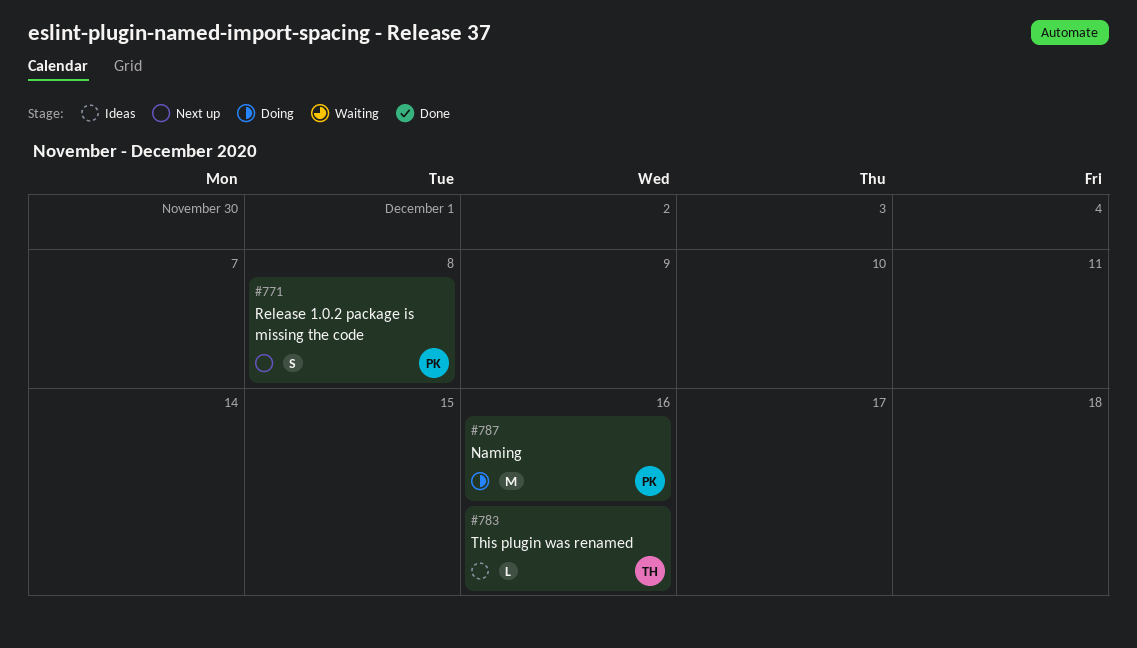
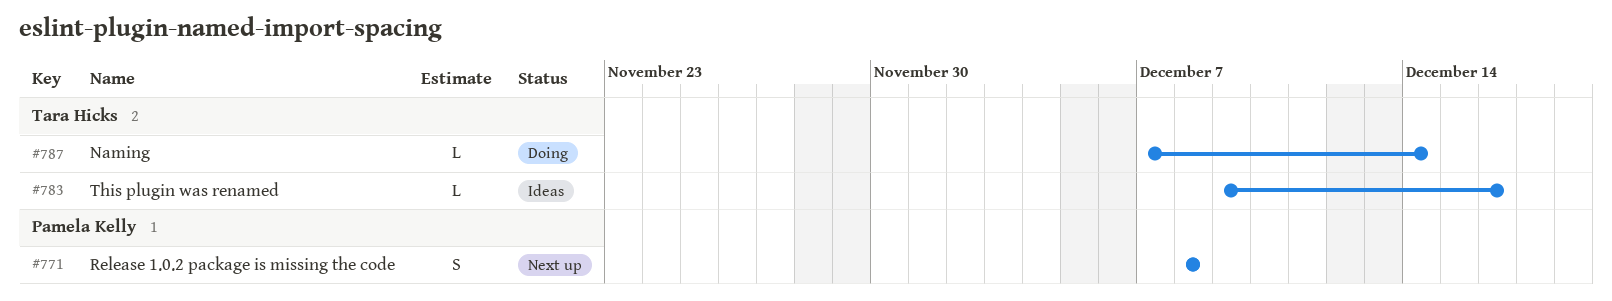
#787, owner: Pamela Kelly -> Tara Hicks
#787, estimate: M -> L
#787, due: Dec 16 -> Dec 14

